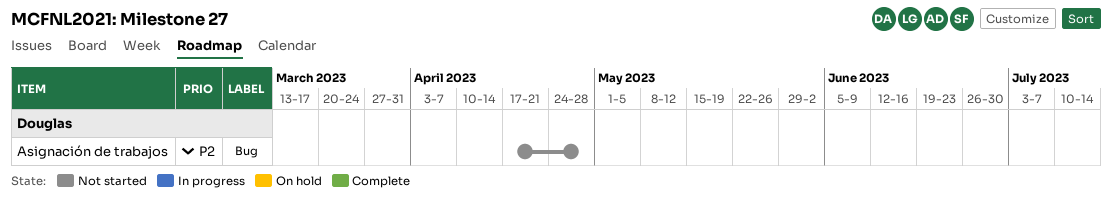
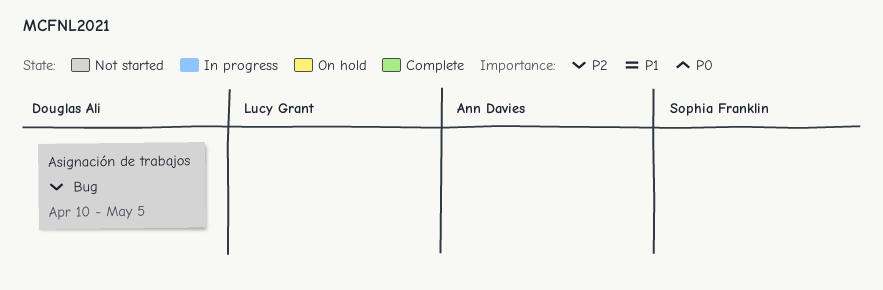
Asignación de trabajos, start: Apr 17 -> Apr 10
Asignación de trabajos, due: Apr 28 -> May 5

